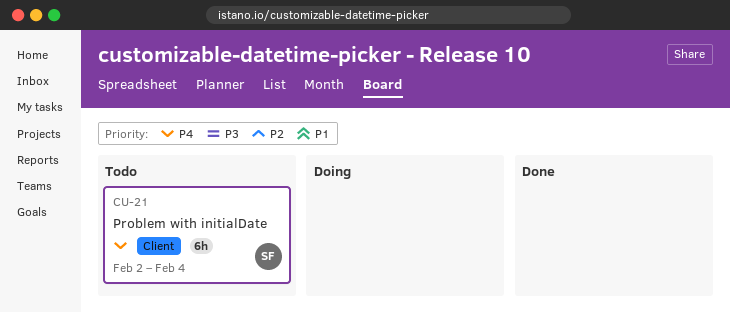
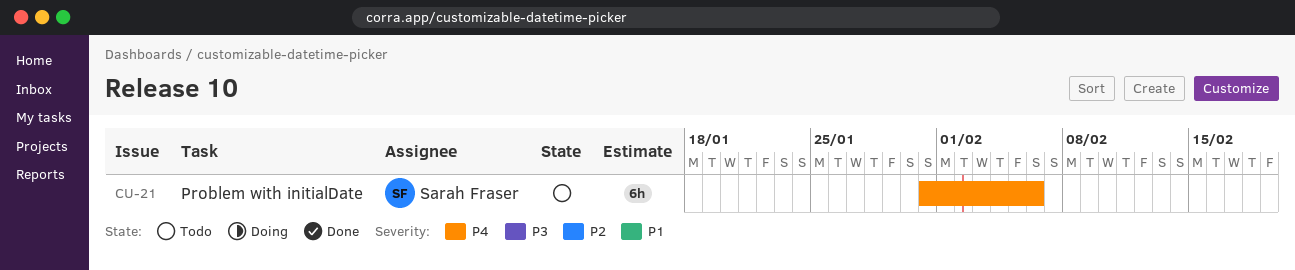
CU-21, start: Feb 2 -> Jan 31
CU-21, due: Feb 4 -> Feb 6

